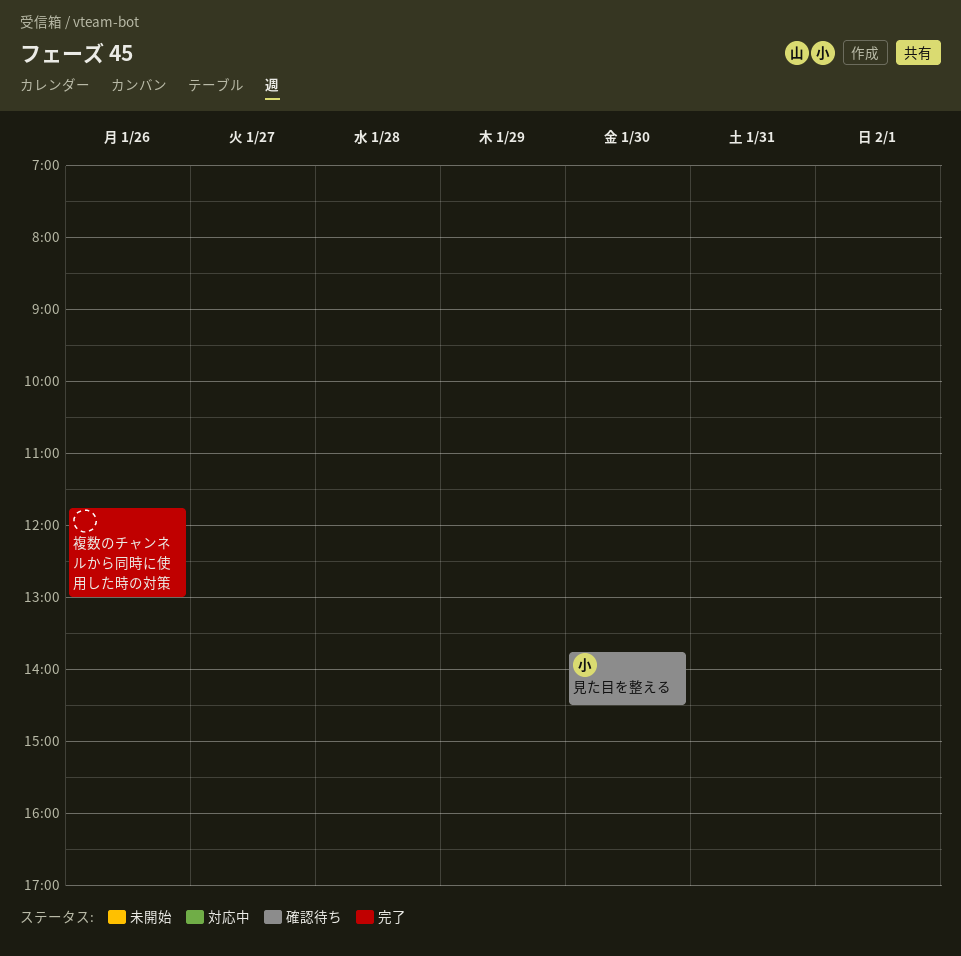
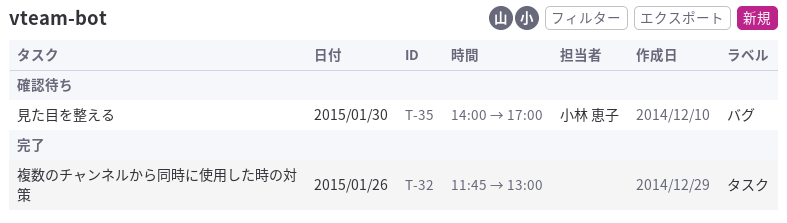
見た目を整える, begins: 13:45 -> 14:00
見た目を整える, ends: 14:30 -> 17:00

